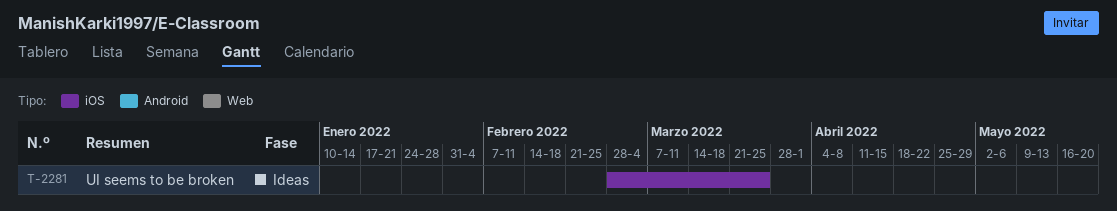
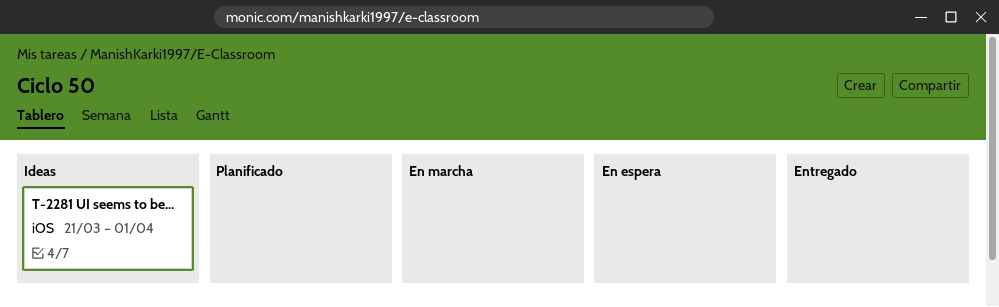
T-2281, start: Feb 28 -> Mar 21
T-2281, due: Mar 25 -> Apr 1

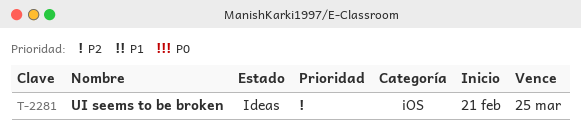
T-2281, start: Mar 21 -> Feb 21
T-2281, due: Apr 1 -> Mar 25

